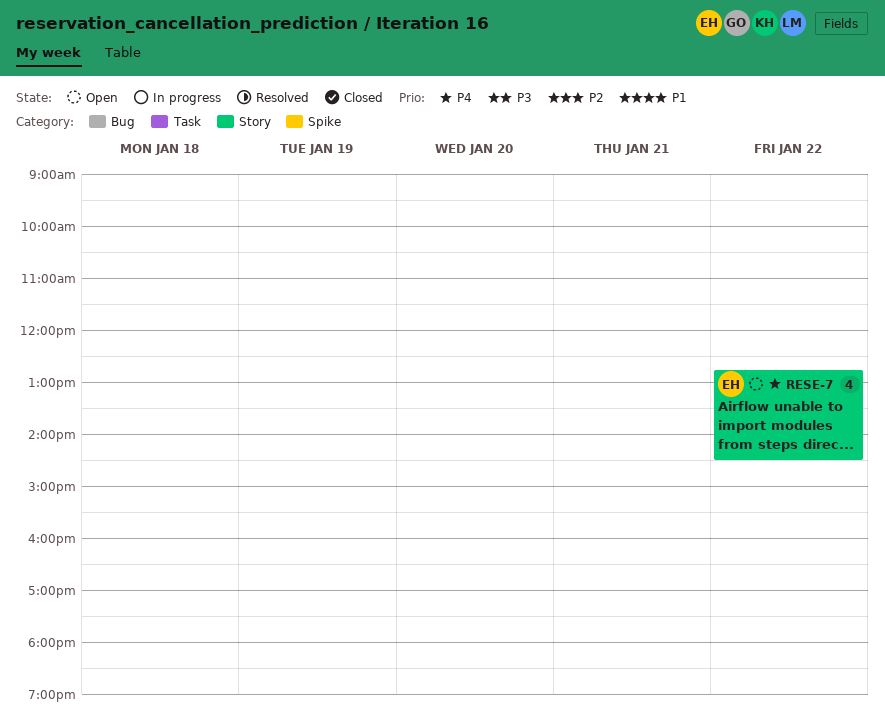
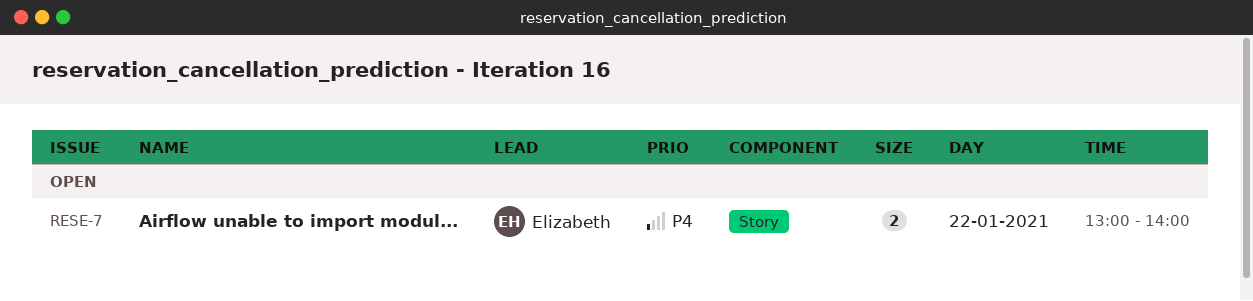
RESE-7, estimate: 4 -> 2
RESE-7, begins: 12:45 -> 13:00
RESE-7, ends: 14:30 -> 14:00

